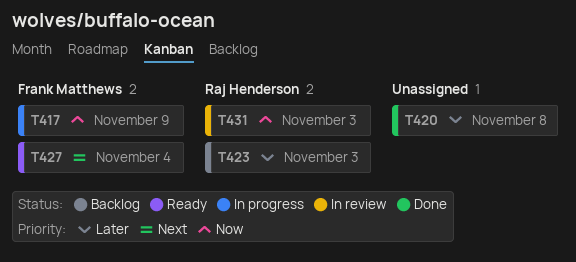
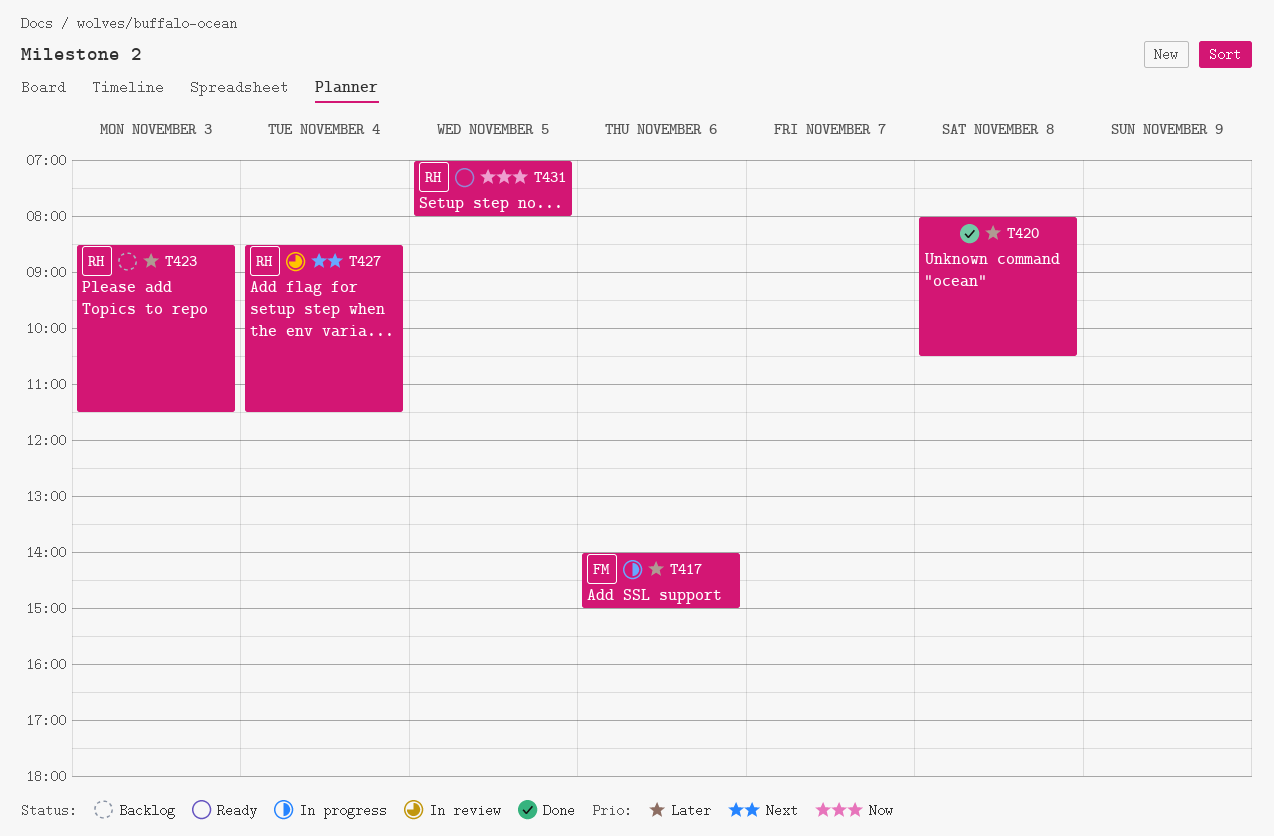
T417, priority: Now -> Later
T417, day: Nov 9 -> Nov 6
T427, status: Ready -> In review
T427, owner: Frank Matthews -> Raj Henderson
T431, status: In review -> Ready
T431, day: Nov 3 -> Nov 5

